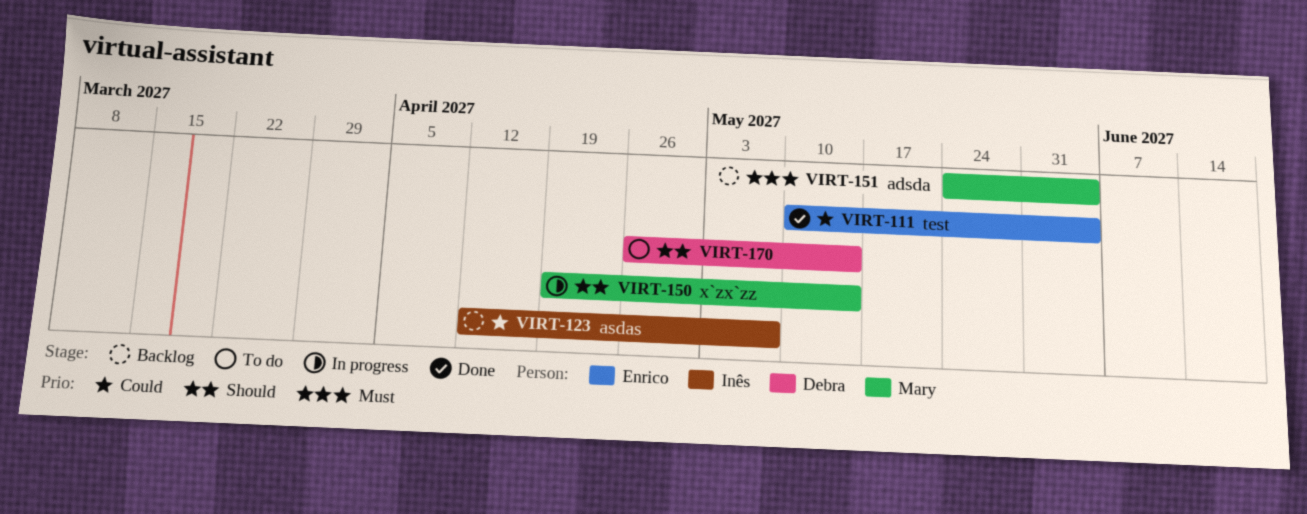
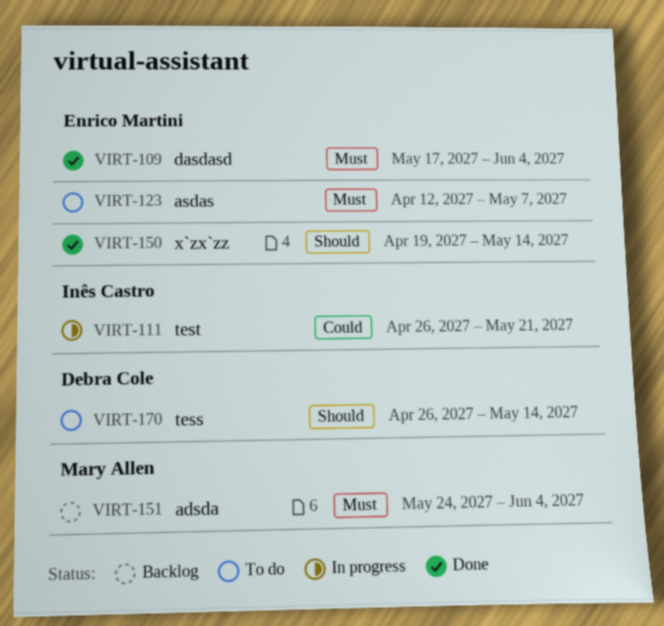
VIRT-109: none -> present
VIRT-111, status: Done -> In progress
VIRT-111, owner: Enrico Martini -> Inês Castro
VIRT-111, start: May 10 -> Apr 26
VIRT-111, due: Jun 4 -> May 21
VIRT-123, status: Backlog -> To do
VIRT-123, owner: Inês Castro -> Enrico Martini
VIRT-123, priority: Could -> Must
VIRT-150, status: In progress -> Done
VIRT-150, owner: Mary Allen -> Enrico Martini

